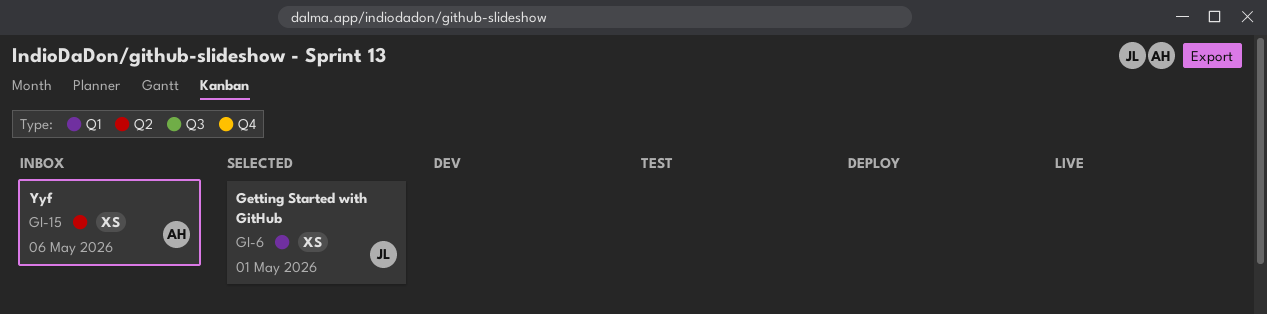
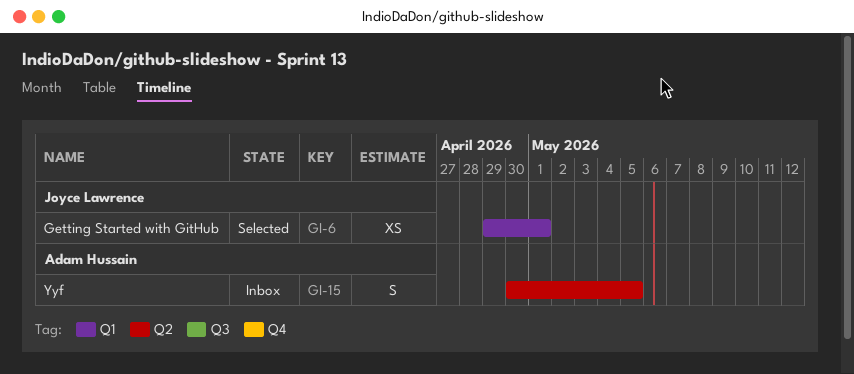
GI-15, estimate: XS -> S
GI-15, due: May 6 -> May 5

